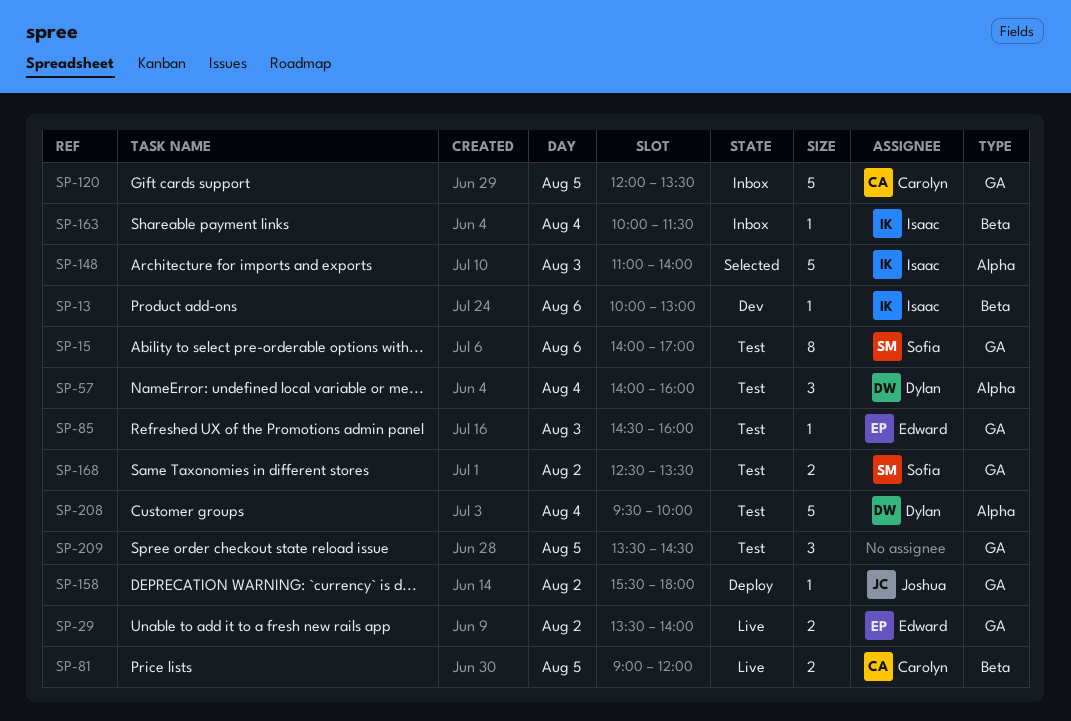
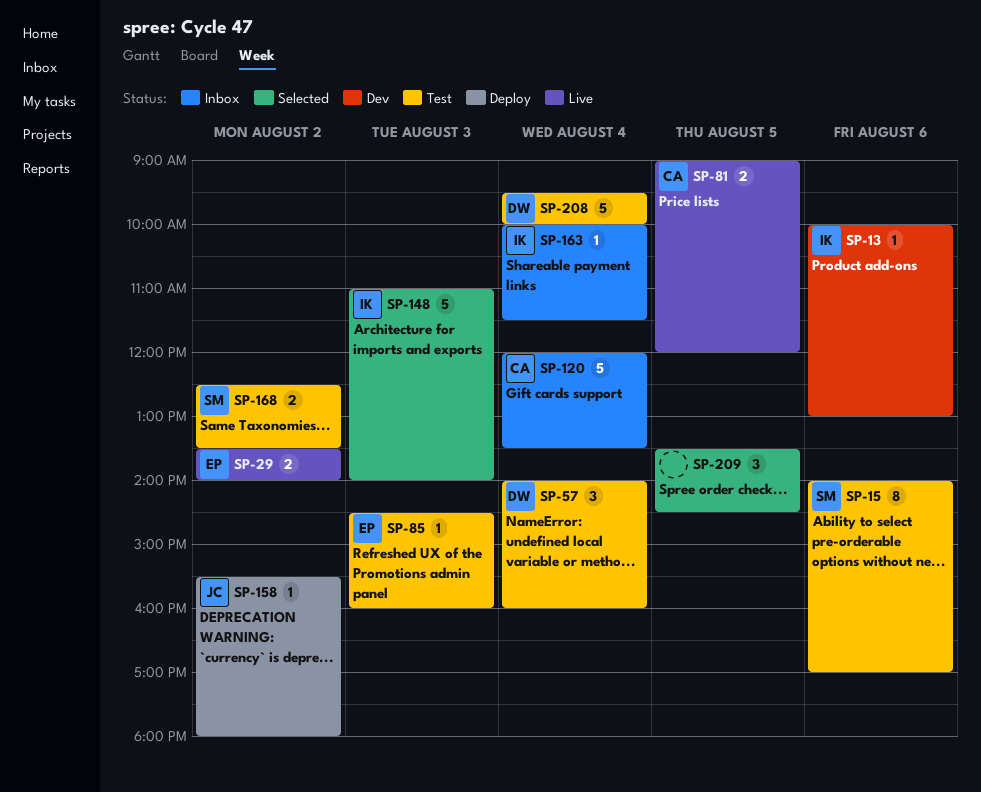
SP-120, day: Aug 5 -> Aug 4
SP-209, status: Test -> Selected

